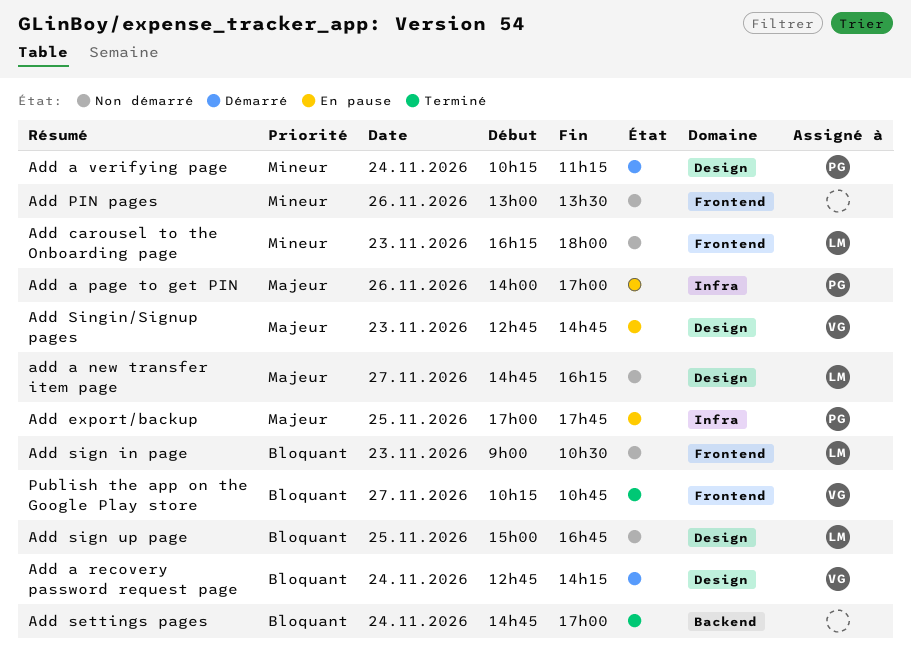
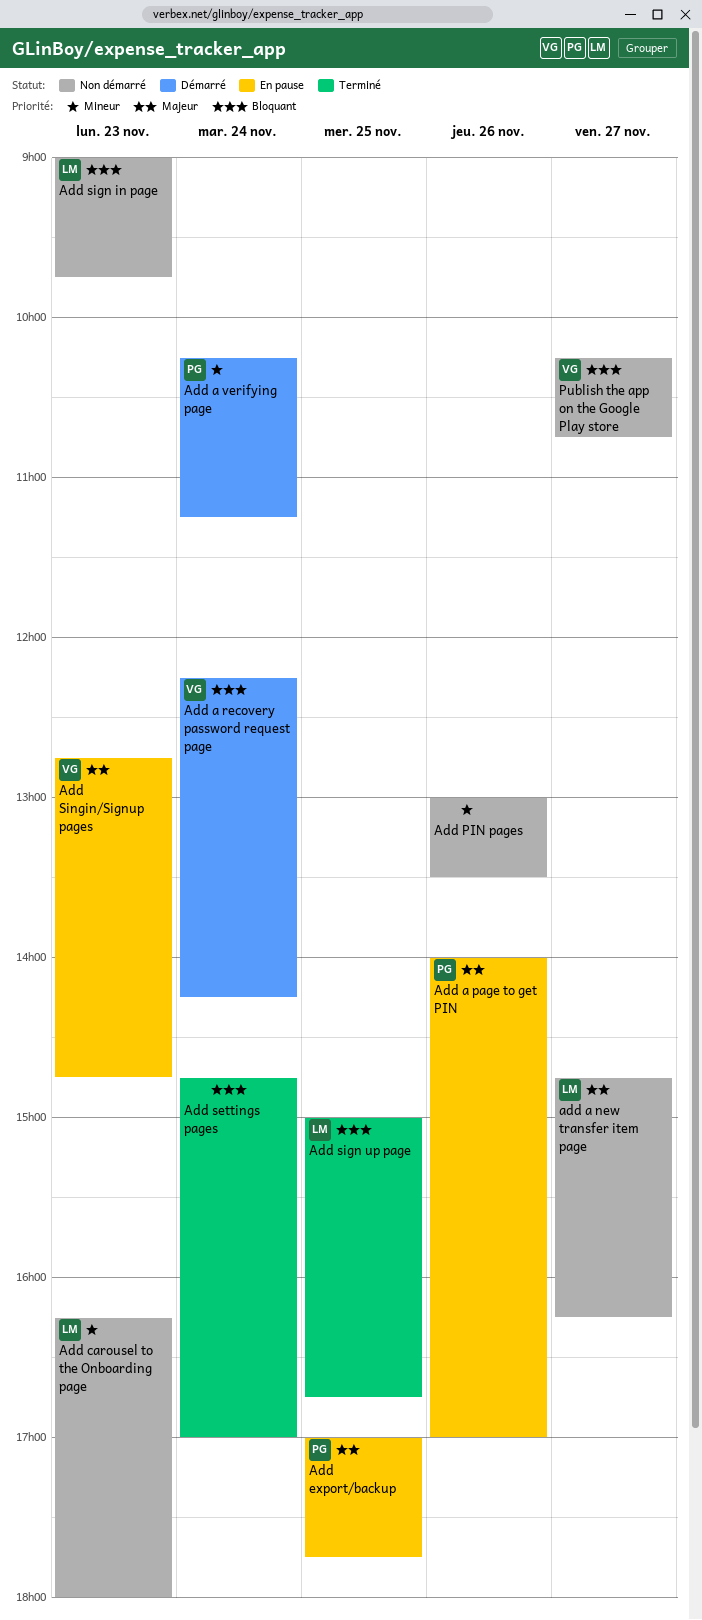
Add a recovery password request page, begins: 12:45 -> 12:15
Add sign in page, ends: 10:30 -> 09:45
Add sign up page, status: Non démarré -> Terminé
Publish the app on the Google Play store, status: Terminé -> Non démarré

